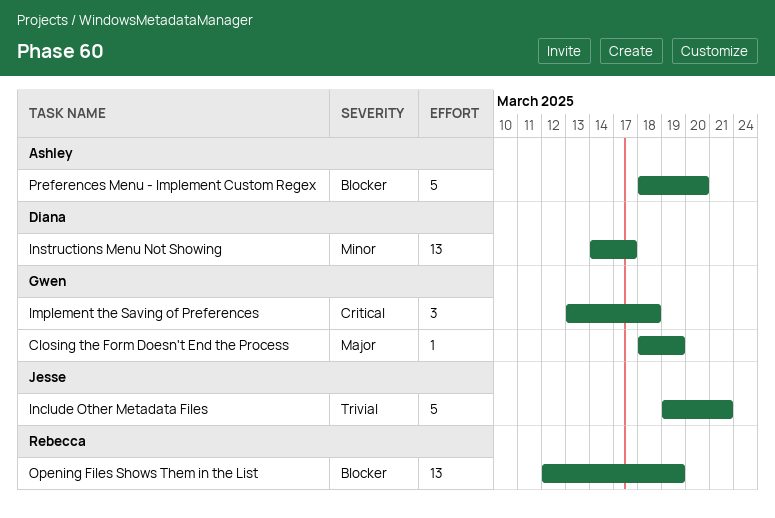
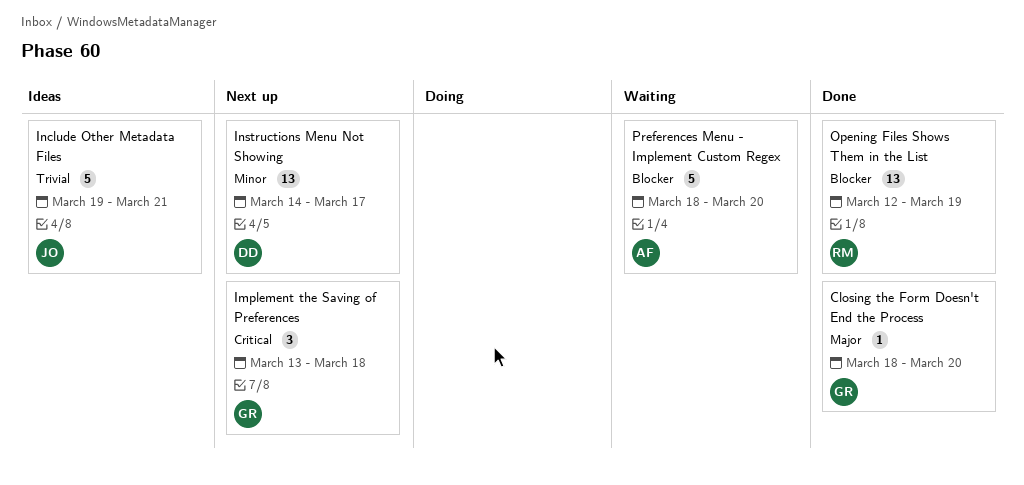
Closing the Form Doesn't End the Process, due: Mar 19 -> Mar 20

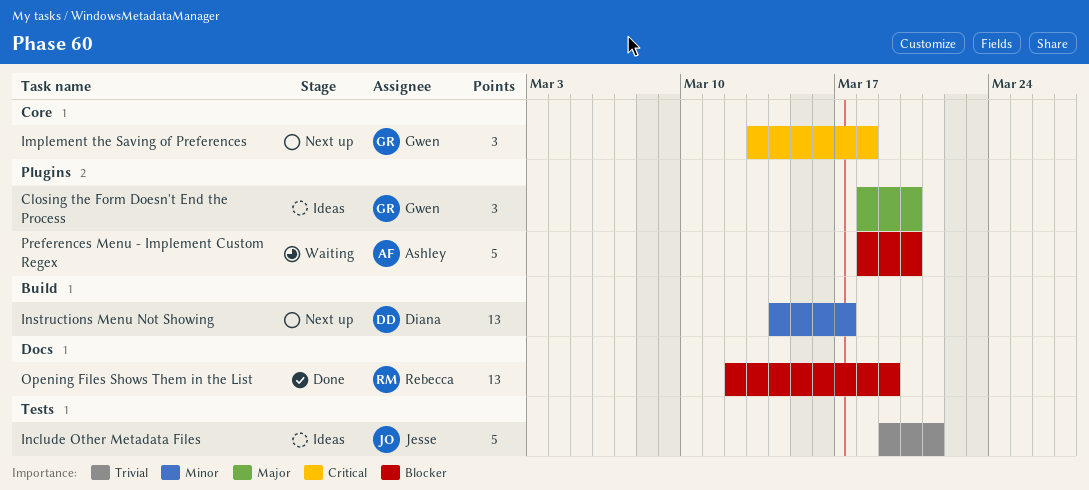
Closing the Form Doesn't End the Process, status: Done -> Ideas
Closing the Form Doesn't End the Process, estimate: 1 -> 3

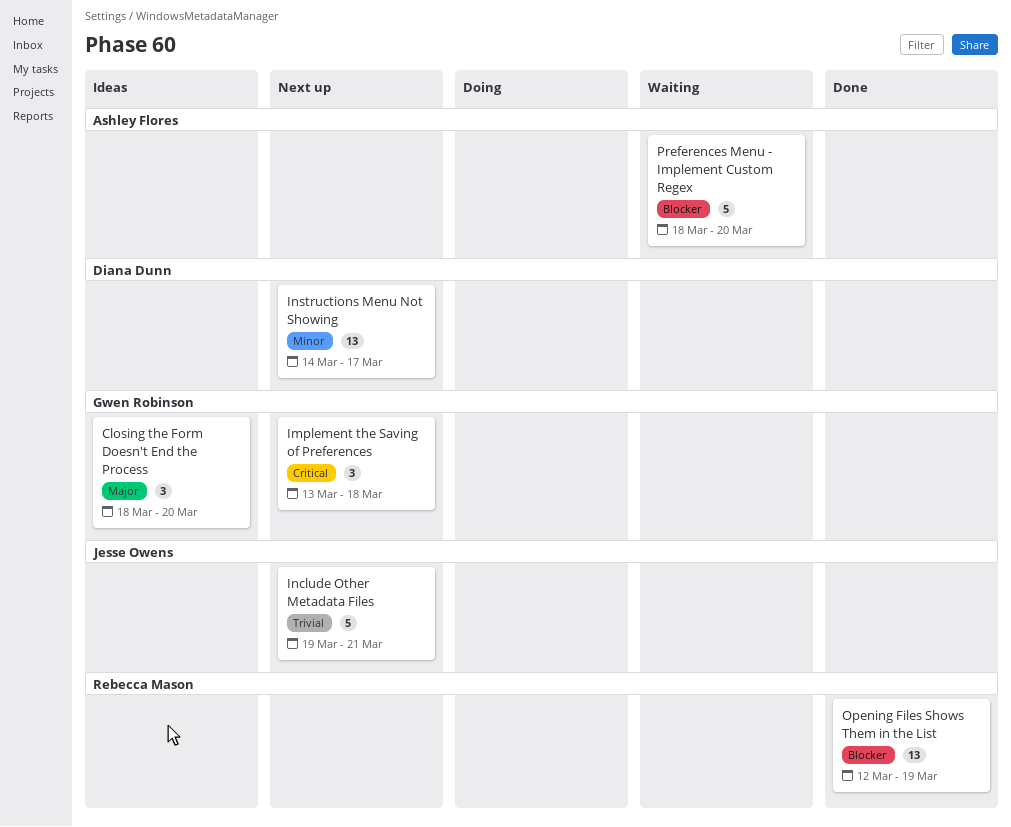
Include Other Metadata Files, status: Ideas -> Next up

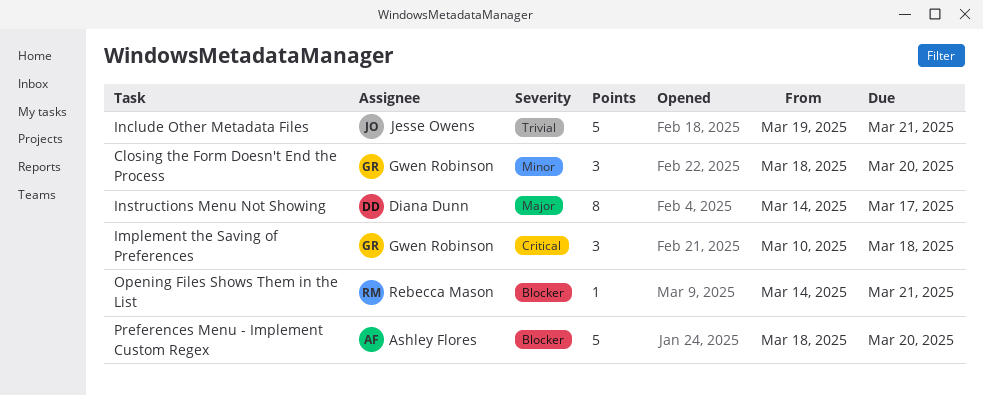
Closing the Form Doesn't End the Process, priority: Major -> Minor
Implement the Saving of Preferences, start: Mar 13 -> Mar 10
Instructions Menu Not Showing, priority: Minor -> Major
Instructions Menu Not Showing, estimate: 13 -> 8
Opening Files Shows Them in the List, estimate: 13 -> 1
Opening Files Shows Them in the List, start: Mar 12 -> Mar 14
Opening Files Shows Them in the List, due: Mar 19 -> Mar 21

